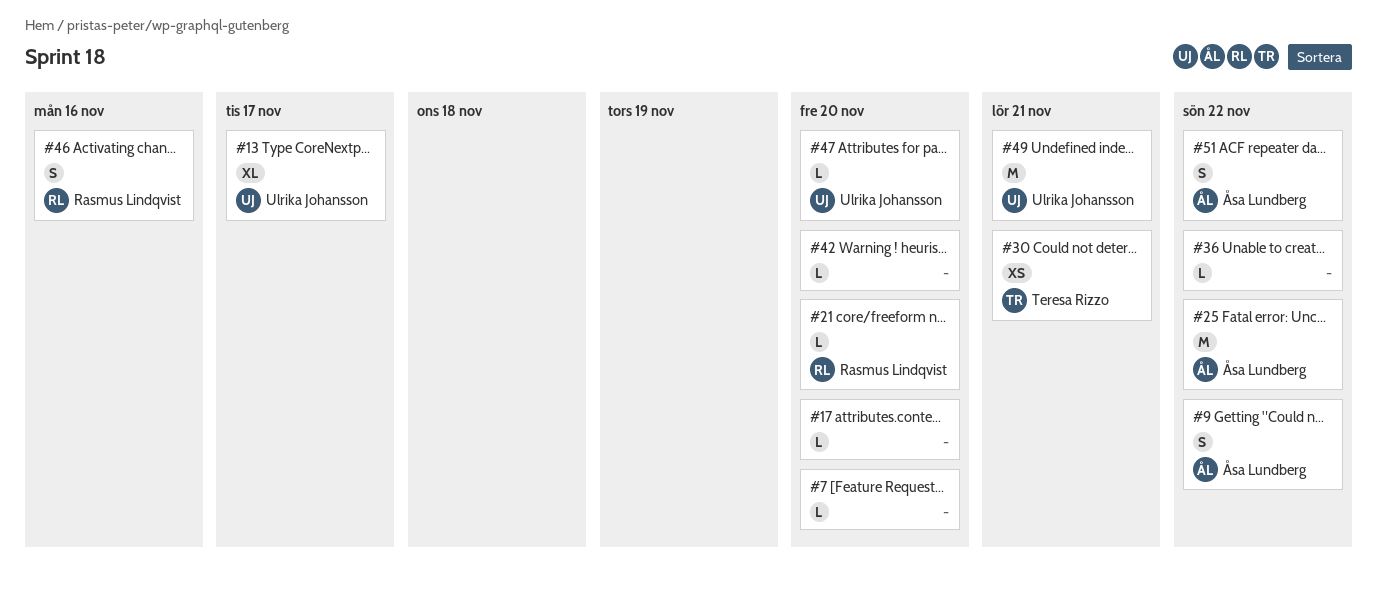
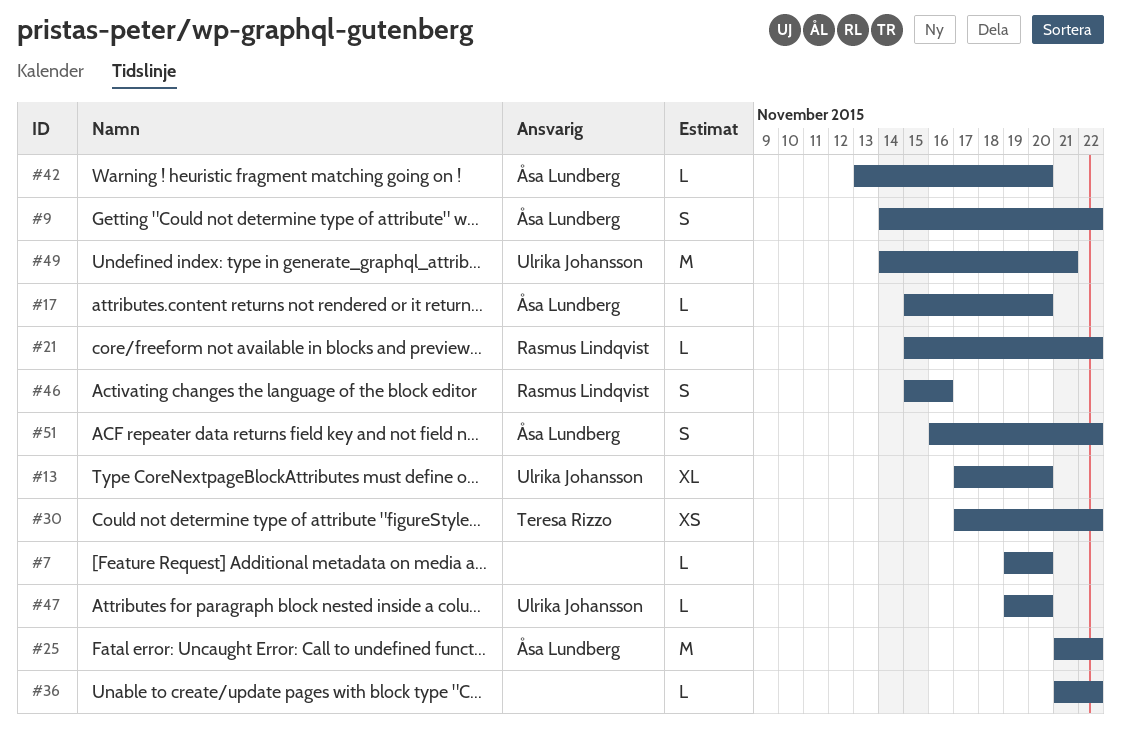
#13, due: Nov 17 -> Nov 20
#17, owner: none -> Åsa Lundberg
#21, due: Nov 20 -> Nov 22
#30, due: Nov 21 -> Nov 22
#42, owner: none -> Åsa Lundberg

